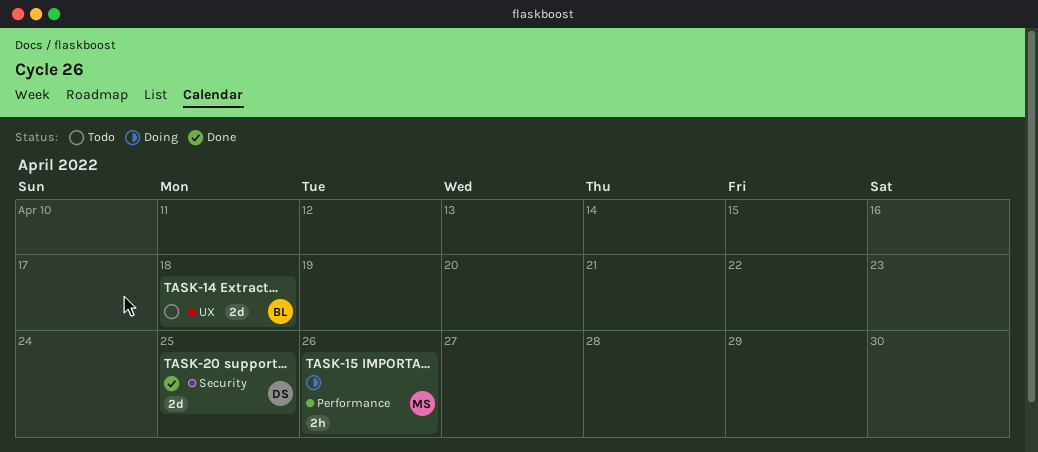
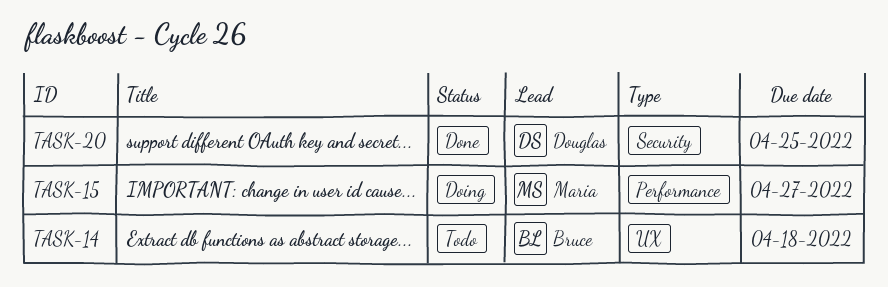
TASK-15, due: Apr 26 -> Apr 27

